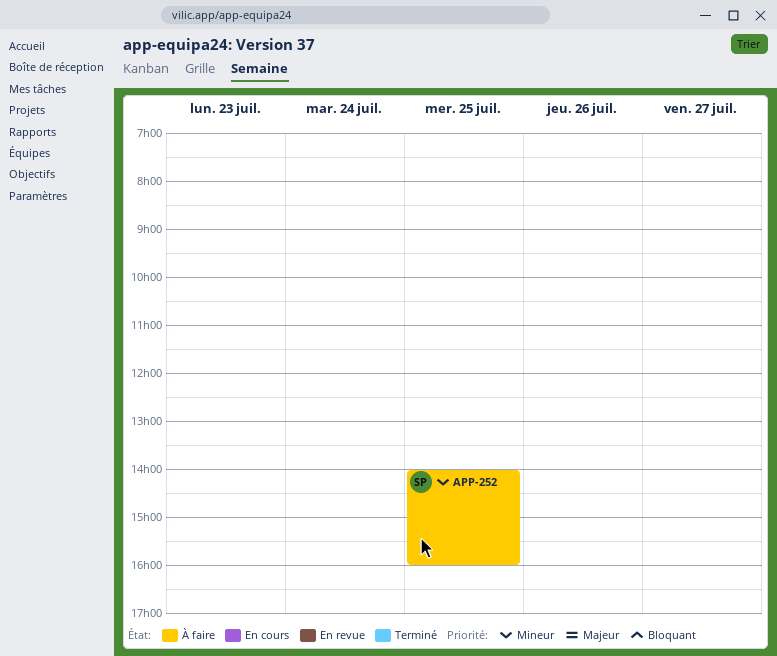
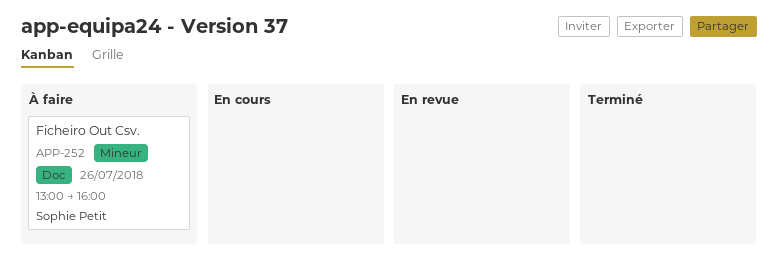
APP-252, day: Jul 25 -> Jul 26
APP-252, begins: 14:00 -> 13:00

